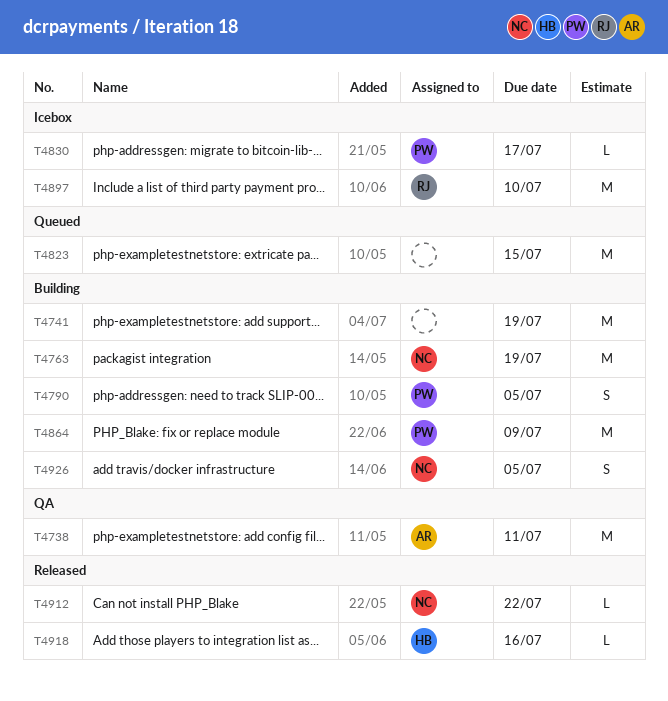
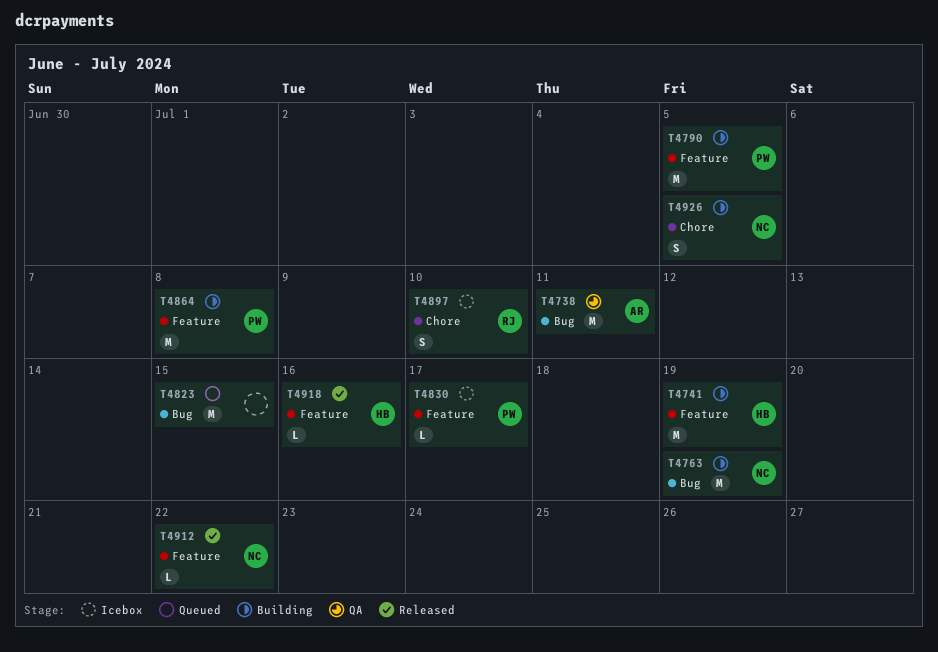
T4741, owner: none -> HB
T4790, estimate: S -> M
T4864, due: Jul 9 -> Jul 8
T4897, estimate: M -> S

